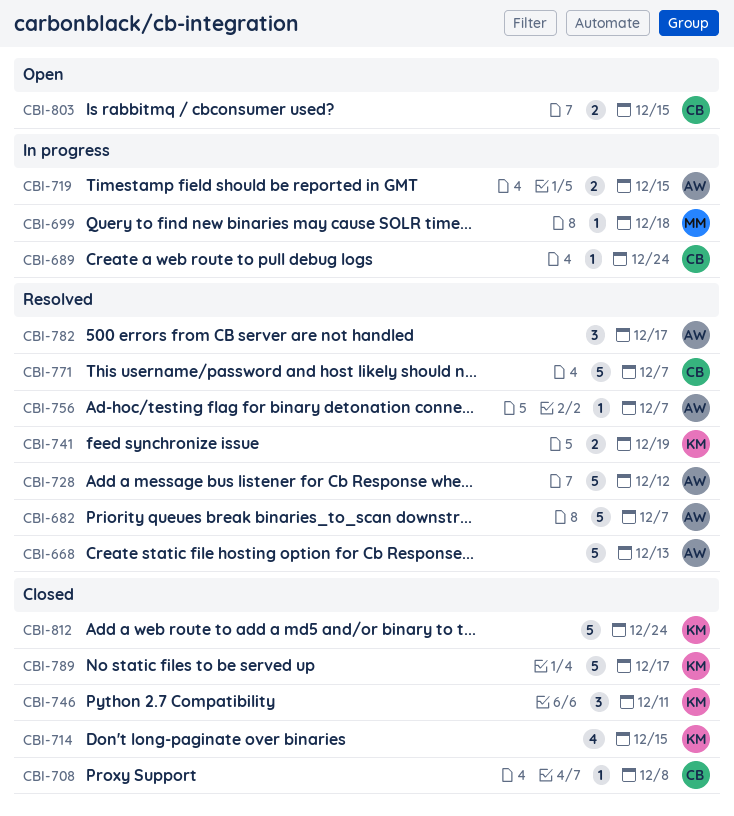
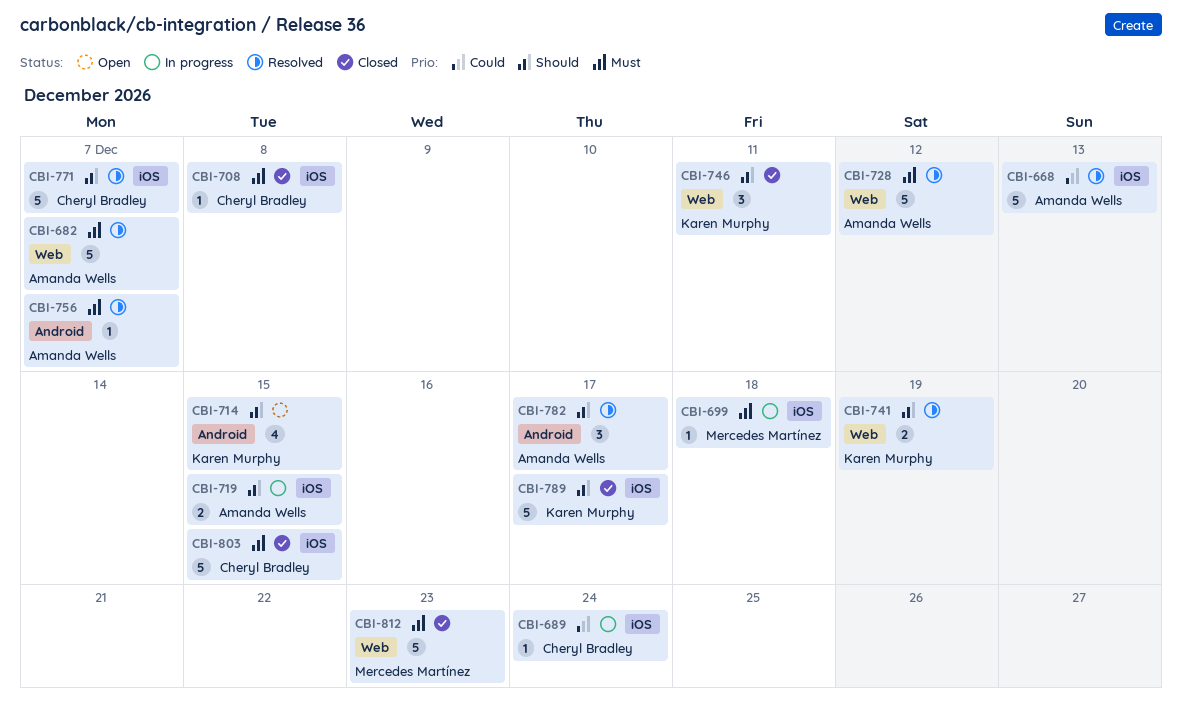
CBI-714, status: Closed -> Open
CBI-803, status: Open -> Closed
CBI-803, estimate: 2 -> 5
CBI-812, owner: Karen Murphy -> Mercedes Martínez
CBI-812, due: Dec 24 -> Dec 23

